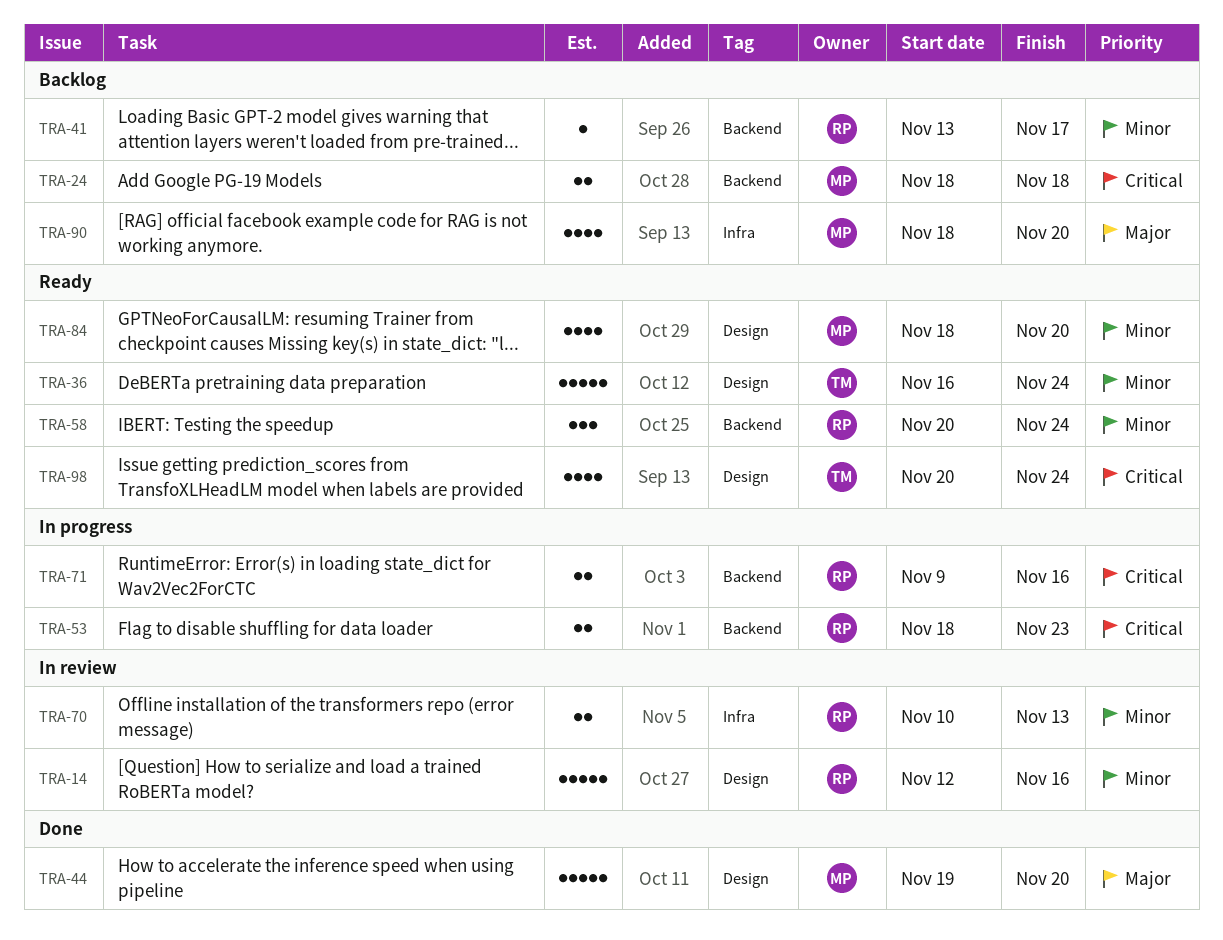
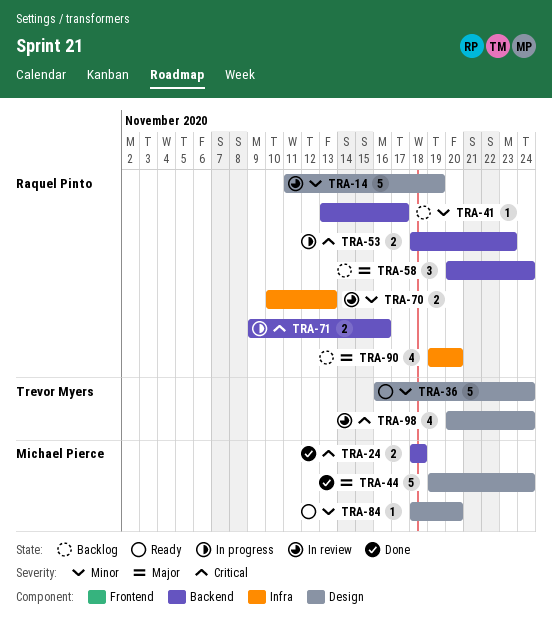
TRA-14, start: Nov 12 -> Nov 11
TRA-14, due: Nov 16 -> Nov 19
TRA-24, status: Backlog -> Done
TRA-44, due: Nov 20 -> Nov 24
TRA-58, status: Ready -> Backlog
TRA-58, priority: Minor -> Major
TRA-84, estimate: 4 -> 1
TRA-90, owner: Michael Pierce -> Raquel Pinto
TRA-90, start: Nov 18 -> Nov 19
TRA-98, status: Ready -> In review

